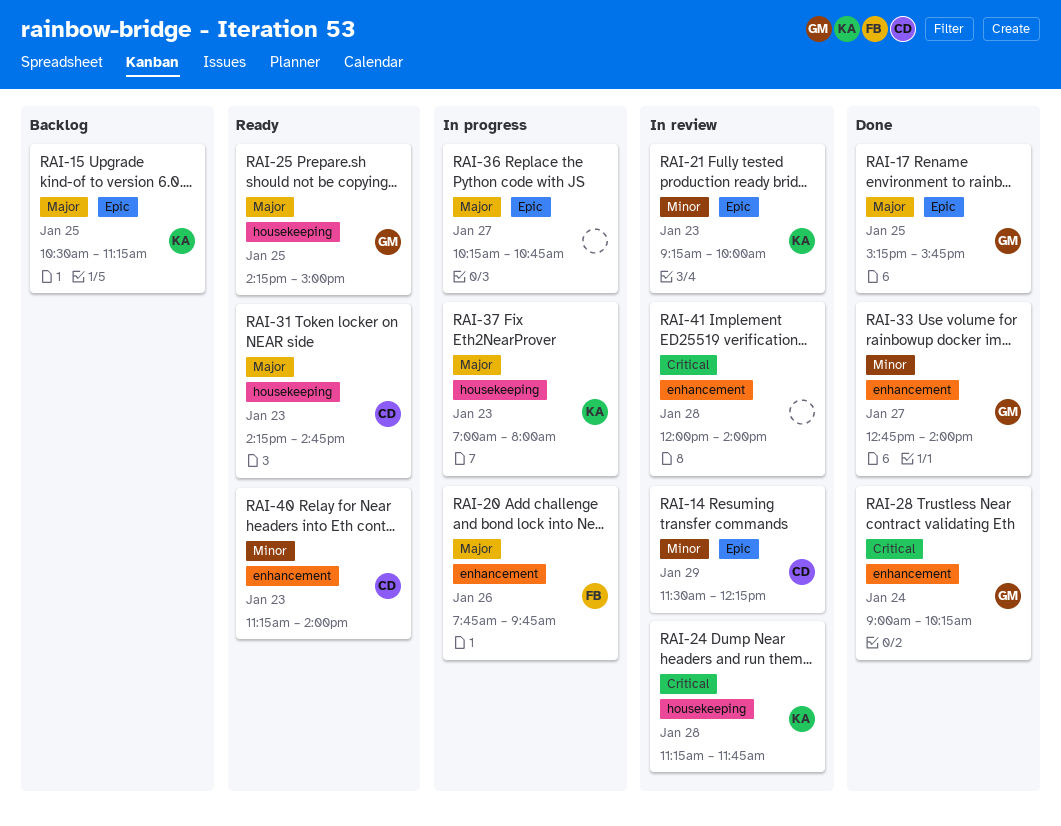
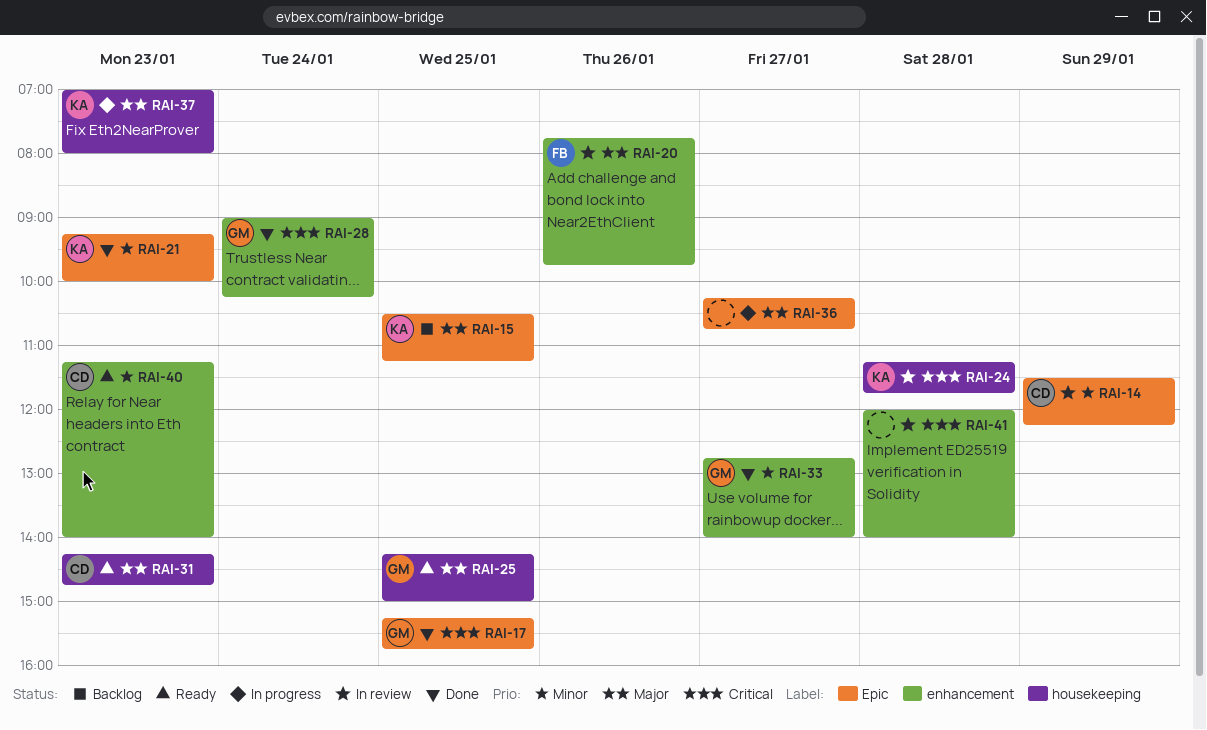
RAI-17, priority: Major -> Critical
RAI-20, status: In progress -> In review
RAI-21, status: In review -> Done

